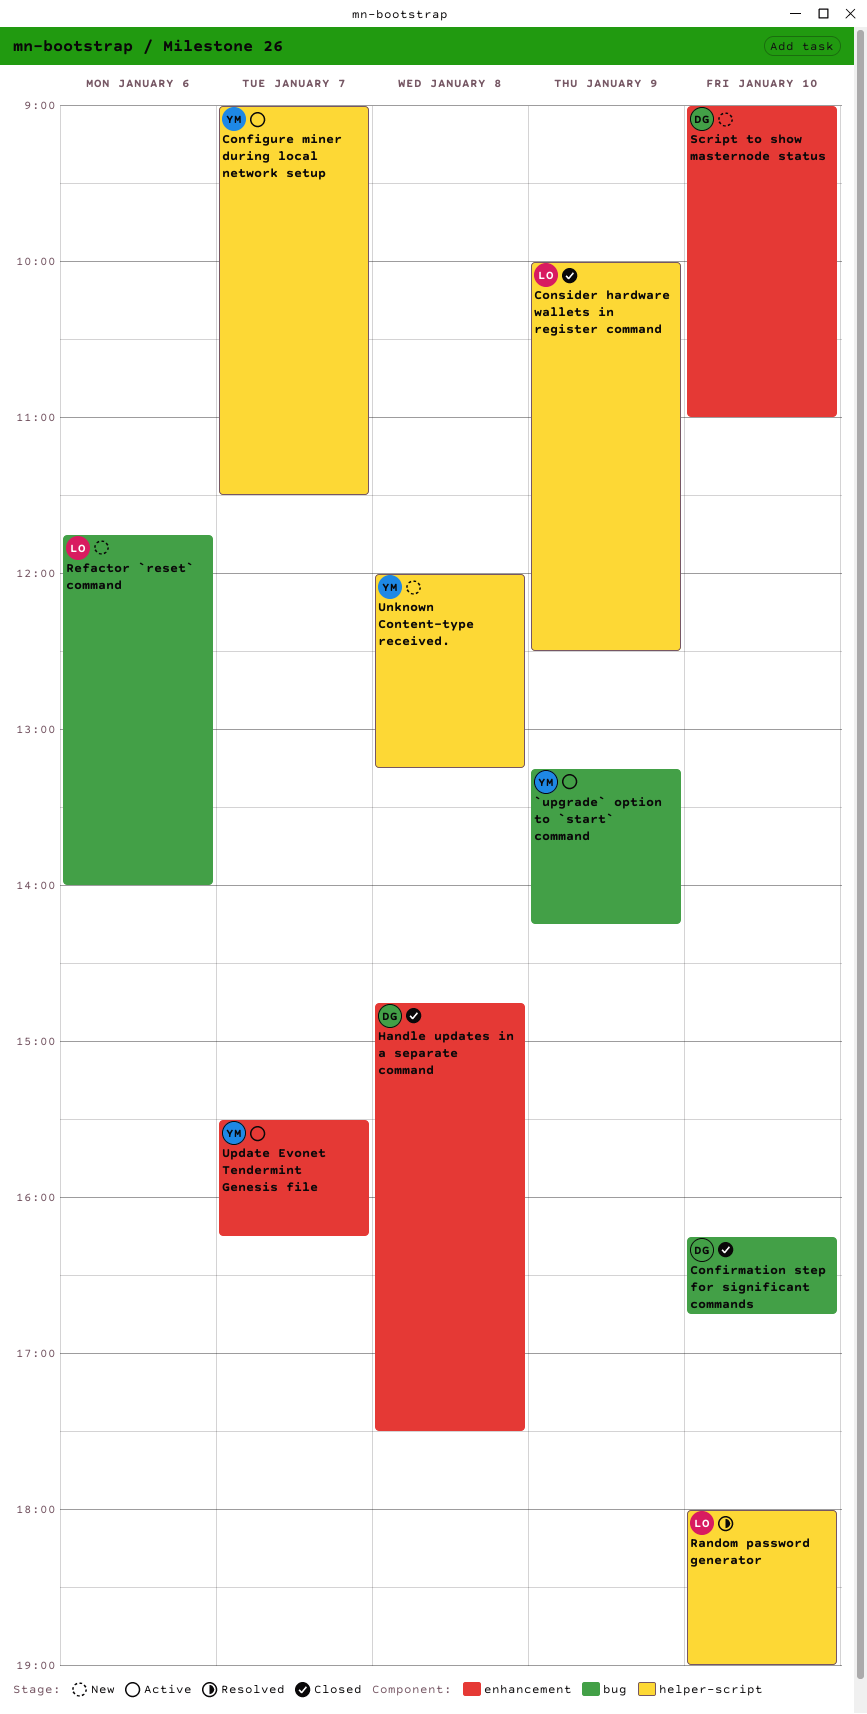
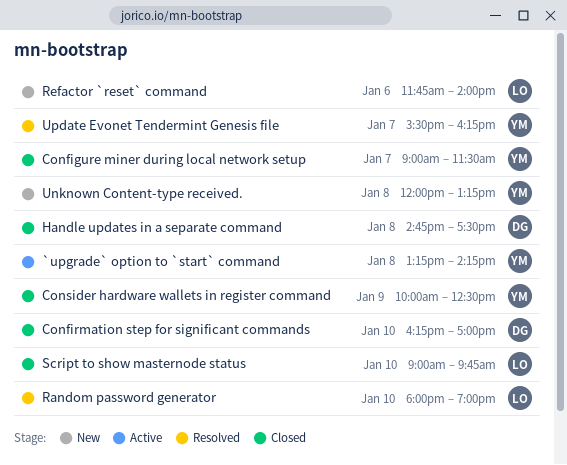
`upgrade` option to `start` command, day: Jan 9 -> Jan 8
Configure miner during local network setup, status: Active -> Closed
Confirmation step for significant commands, ends: 16:45 -> 17:00
Consider hardware wallets in register command, owner: LO -> YM
Script to show masternode status, status: New -> Closed
Script to show masternode status, owner: DG -> LO
Script to show masternode status, ends: 11:00 -> 09:45
Update Evonet Tendermint Genesis file, status: Active -> Resolved

